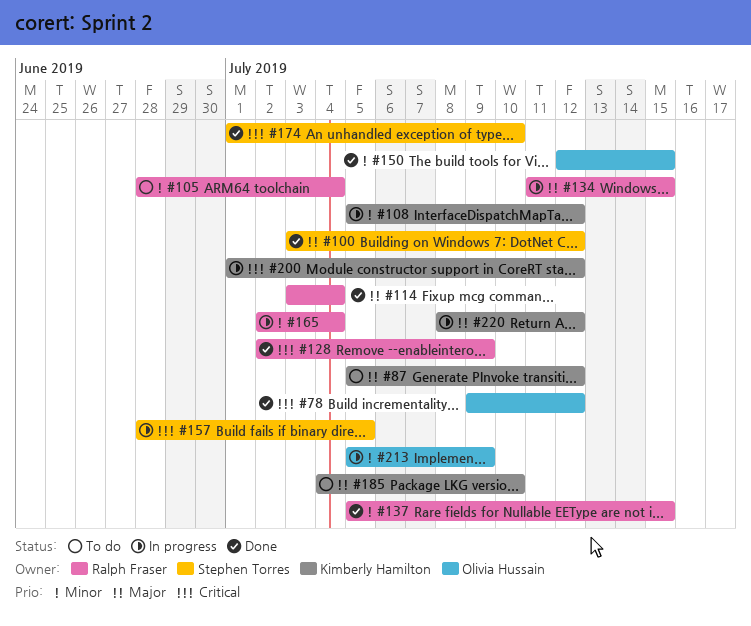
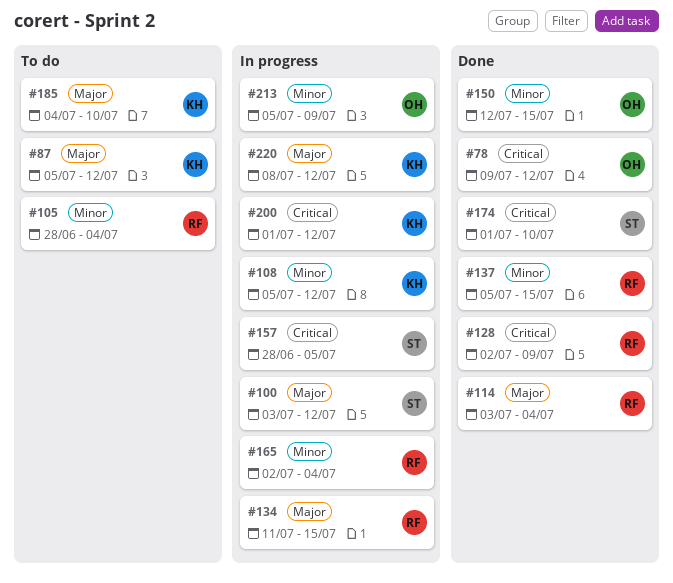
#100, status: Done -> In progress

